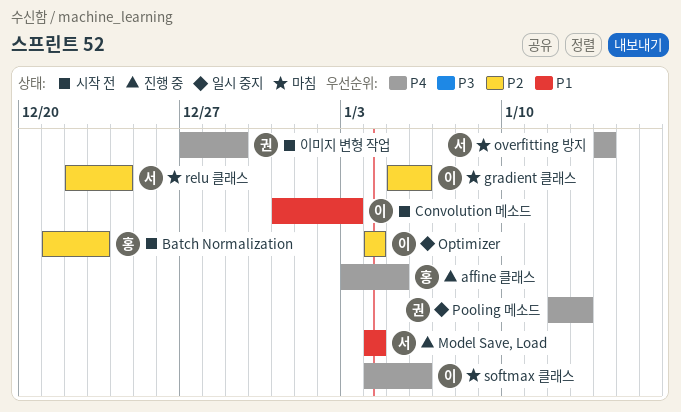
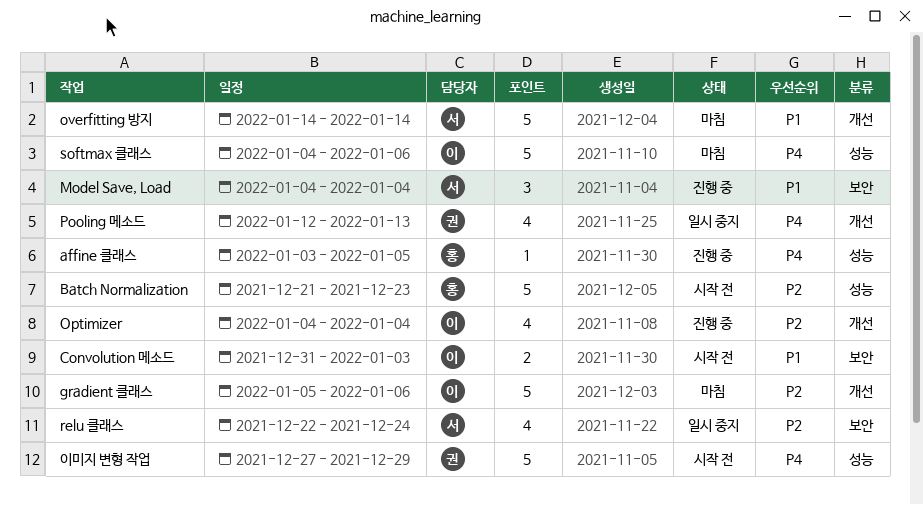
Optimizer, status: 일시 중지 -> 진행 중
overfitting 방지, priority: P4 -> P1
relu 클래스, status: 마침 -> 일시 중지

